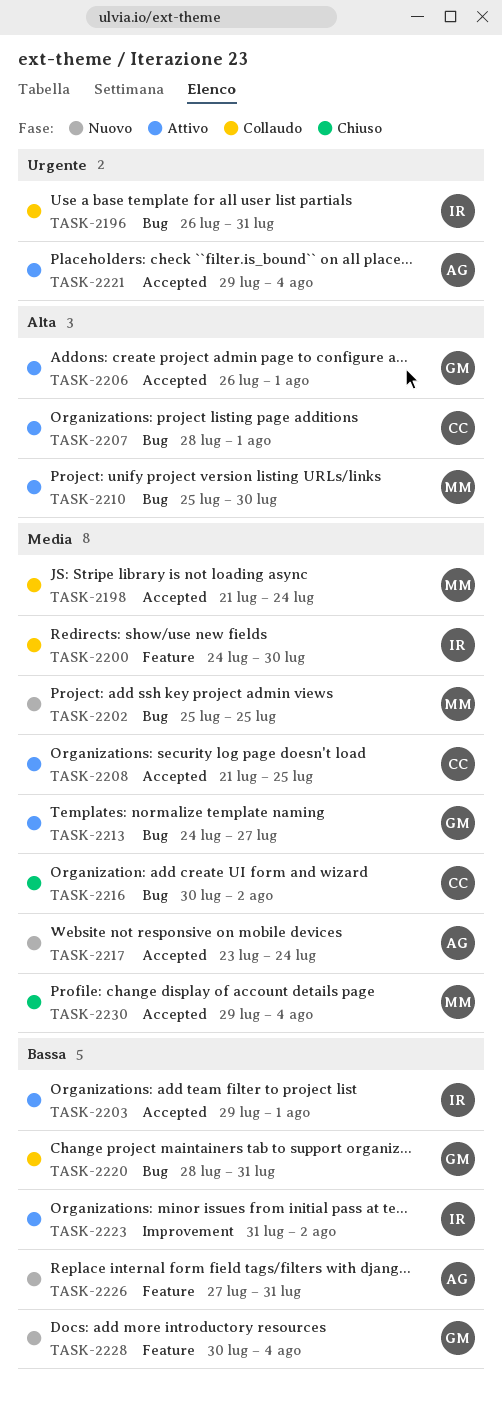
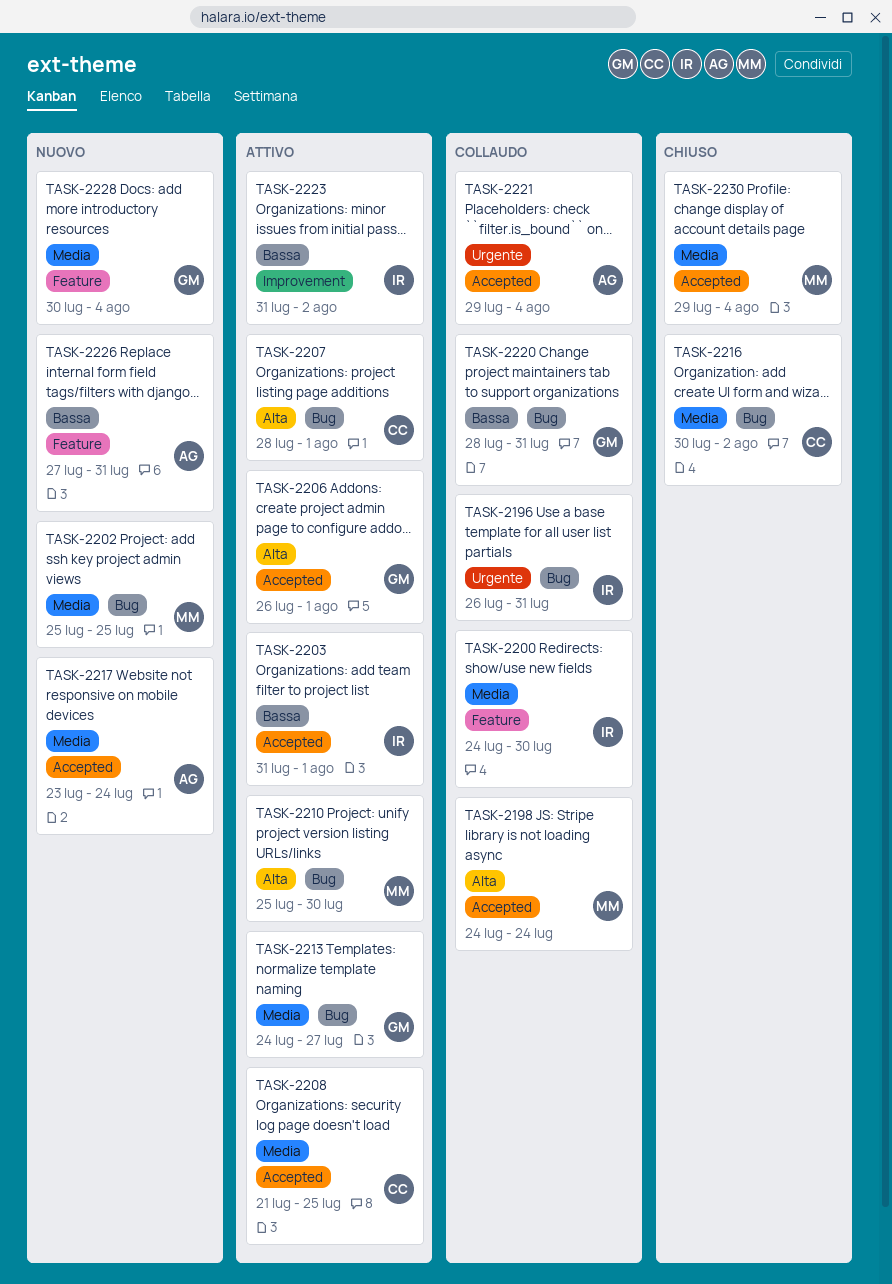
TASK-2198, priority: Media -> Alta
TASK-2198, start: Jul 21 -> Jul 24
TASK-2203, start: Jul 29 -> Jul 31
TASK-2221, status: Attivo -> Collaudo
TASK-2228, priority: Bassa -> Media

